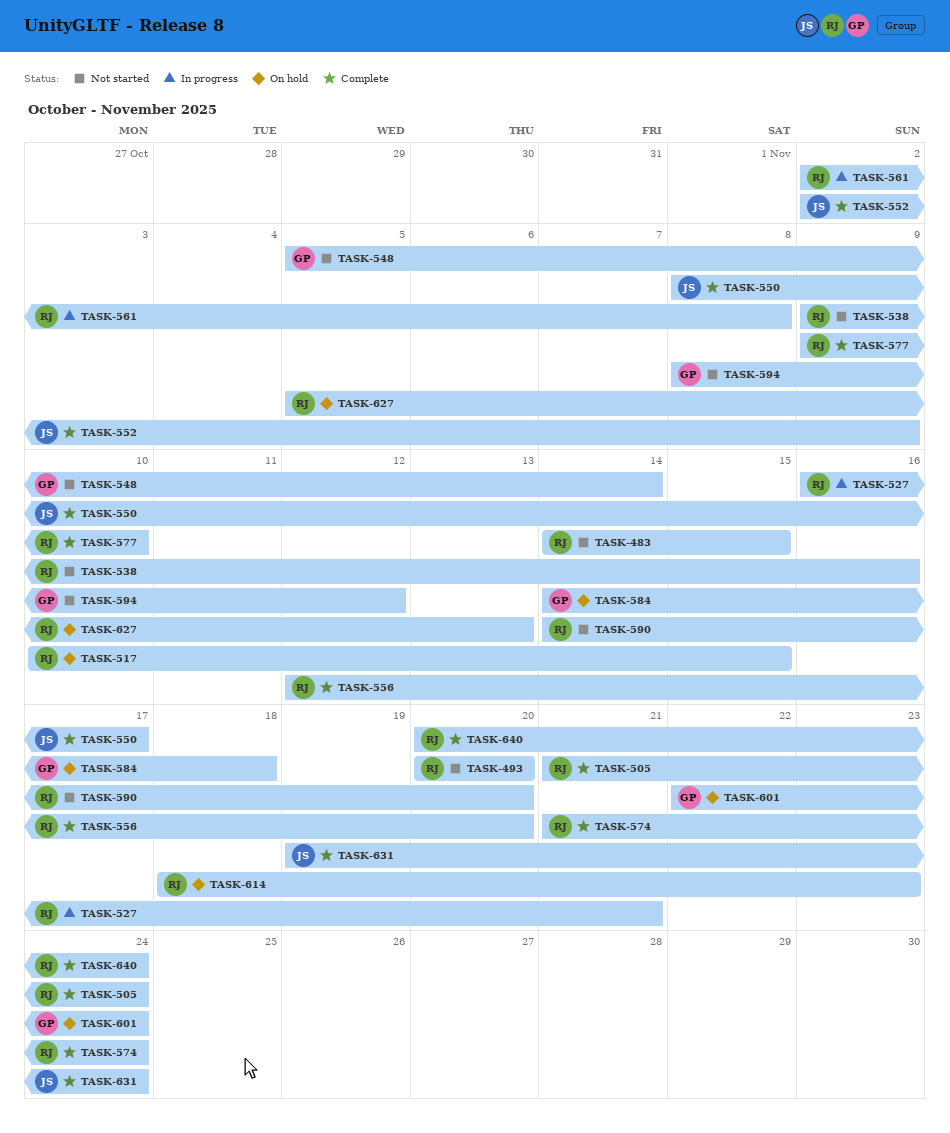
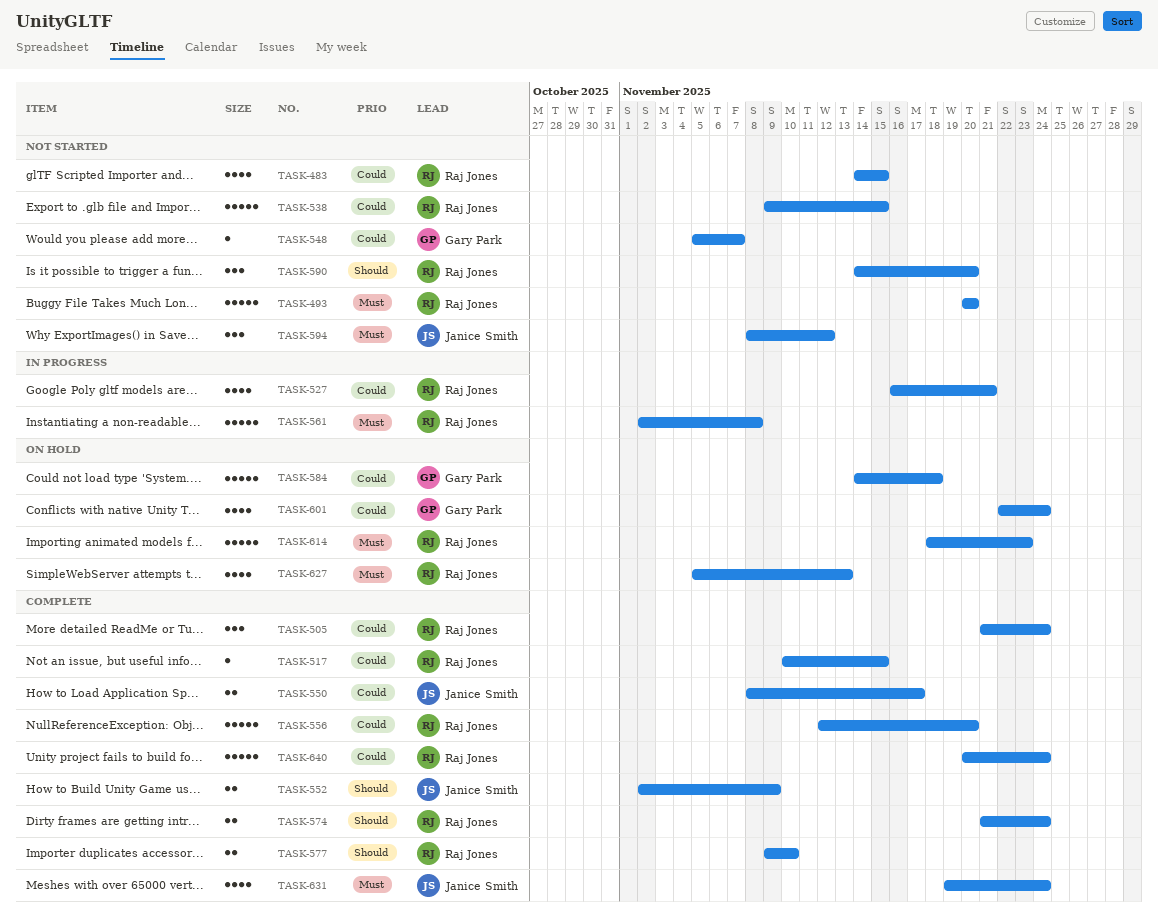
TASK-517, status: On hold -> Complete
TASK-538, due: Nov 16 -> Nov 15
TASK-548, due: Nov 14 -> Nov 7
TASK-594, owner: Gary Park -> Janice Smith

